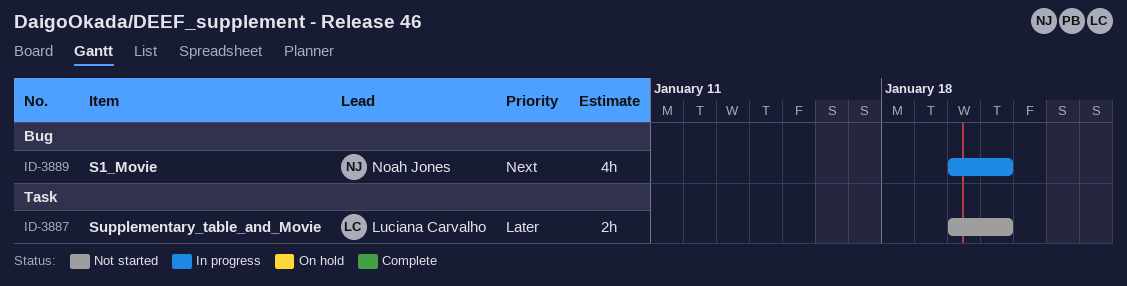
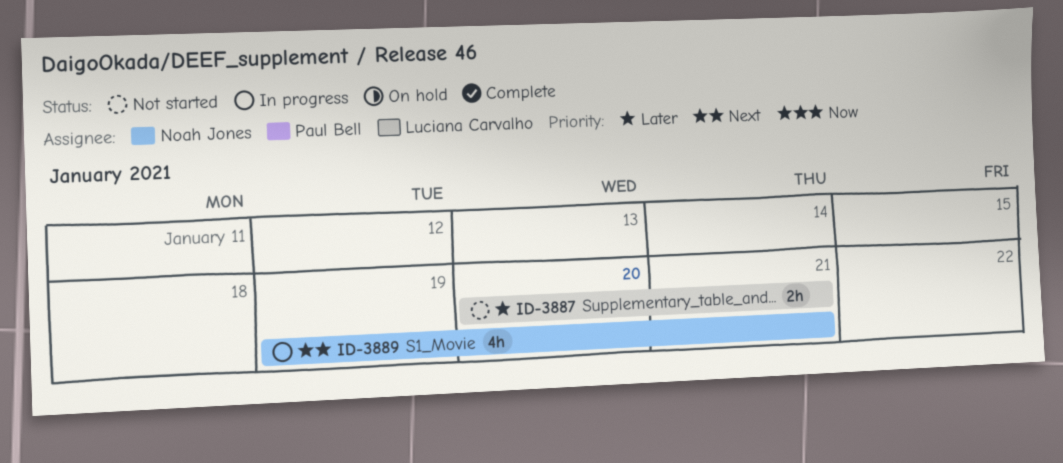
ID-3889, start: Jan 20 -> Jan 19

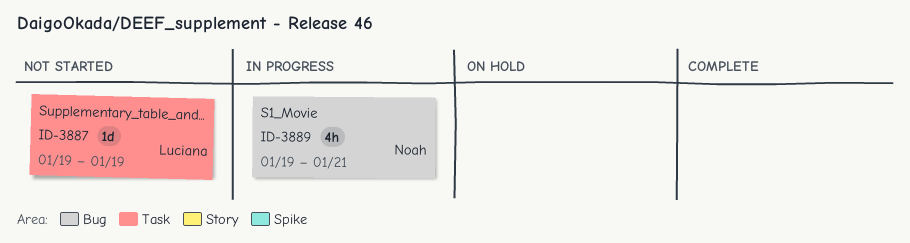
ID-3887, estimate: 2h -> 1d
ID-3887, start: Jan 20 -> Jan 19
ID-3887, due: Jan 21 -> Jan 19

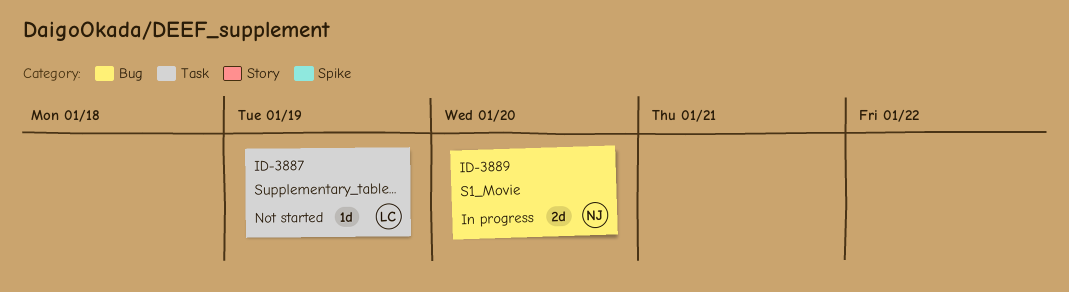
ID-3889, estimate: 4h -> 2d
ID-3889, due: Jan 21 -> Jan 20

